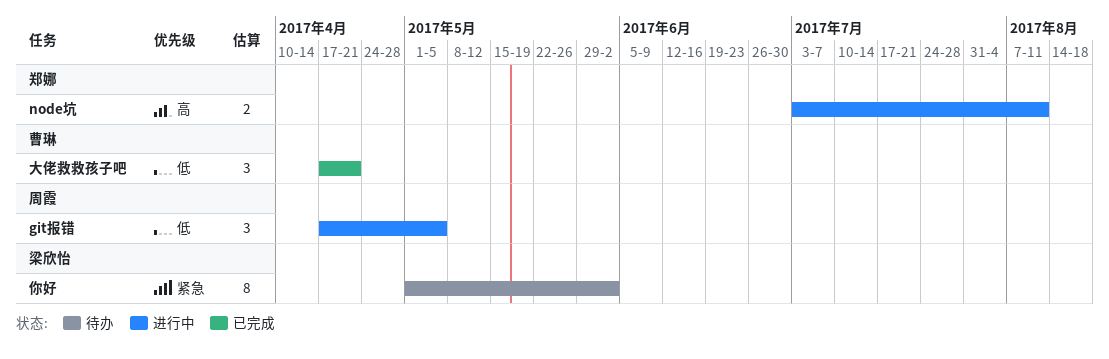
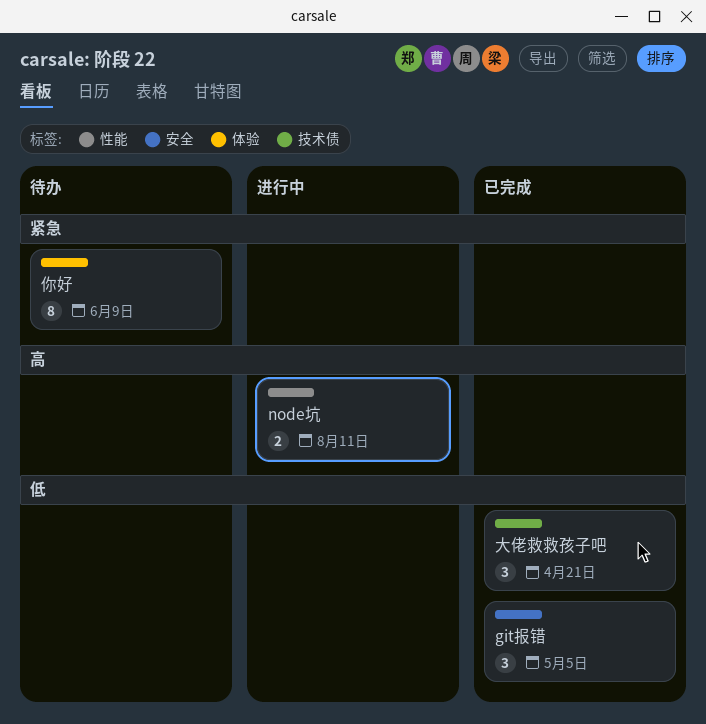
git报错, status: 进行中 -> 已完成
你好, due: Jun 2 -> Jun 9

